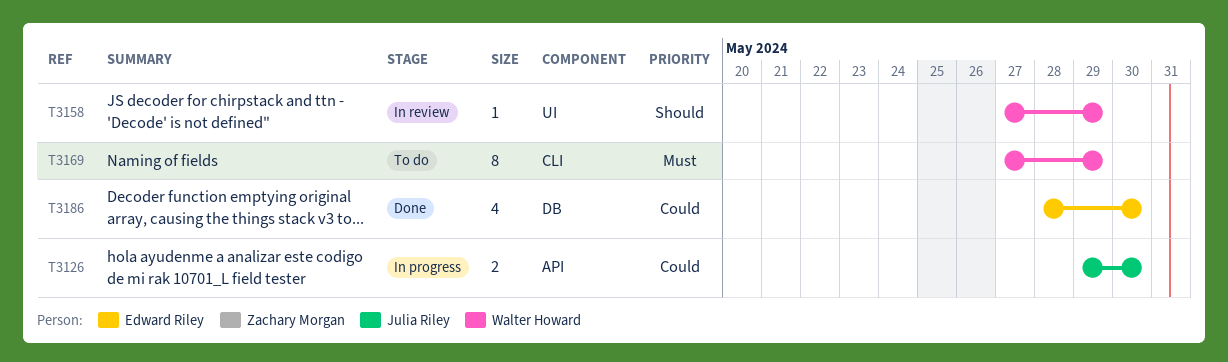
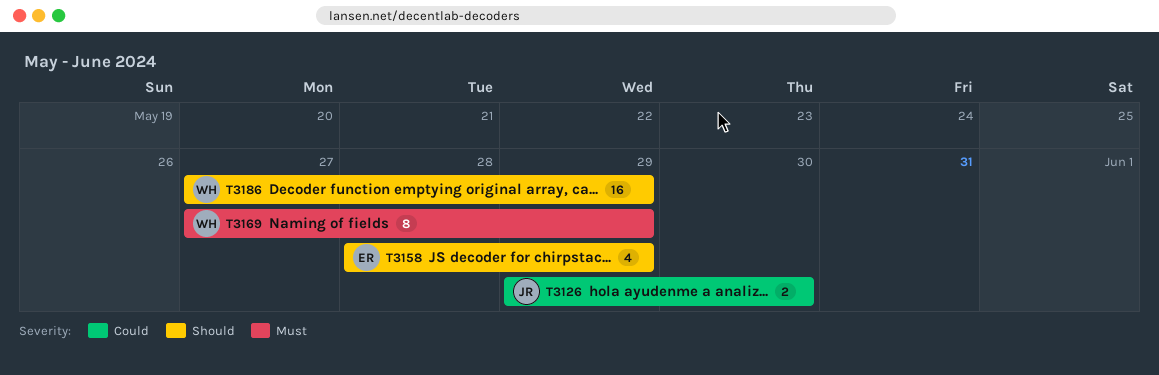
T3158, owner: Walter Howard -> Edward Riley
T3158, estimate: 1 -> 4
T3158, start: May 27 -> May 28
T3186, owner: Edward Riley -> Walter Howard
T3186, priority: Could -> Should
T3186, estimate: 4 -> 16
T3186, start: May 28 -> May 27
T3186, due: May 30 -> May 29

